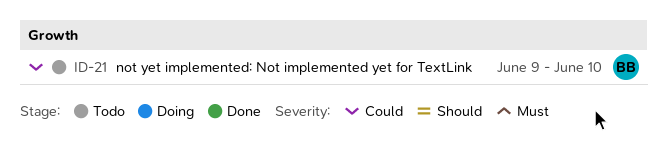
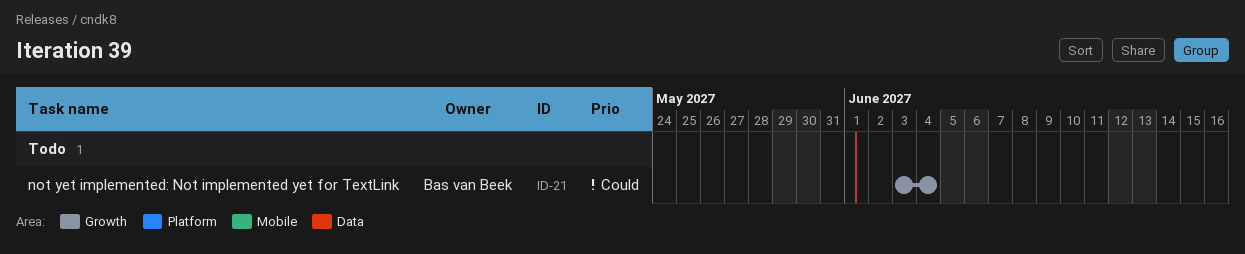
ID-21, start: Jun 9 -> Jun 3
ID-21, due: Jun 10 -> Jun 4

